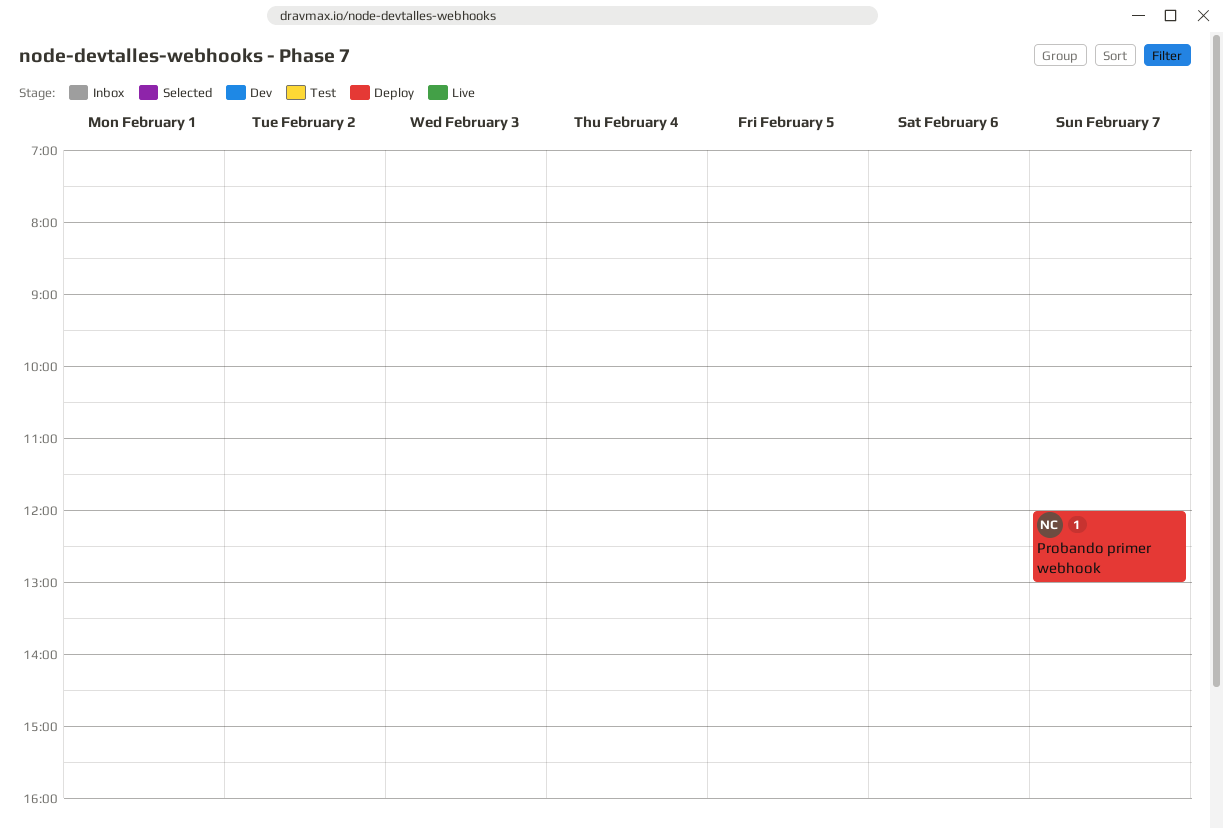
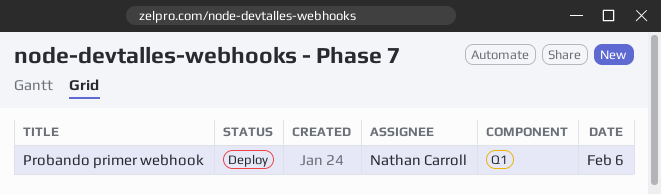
Probando primer webhook, day: Feb 7 -> Feb 6

